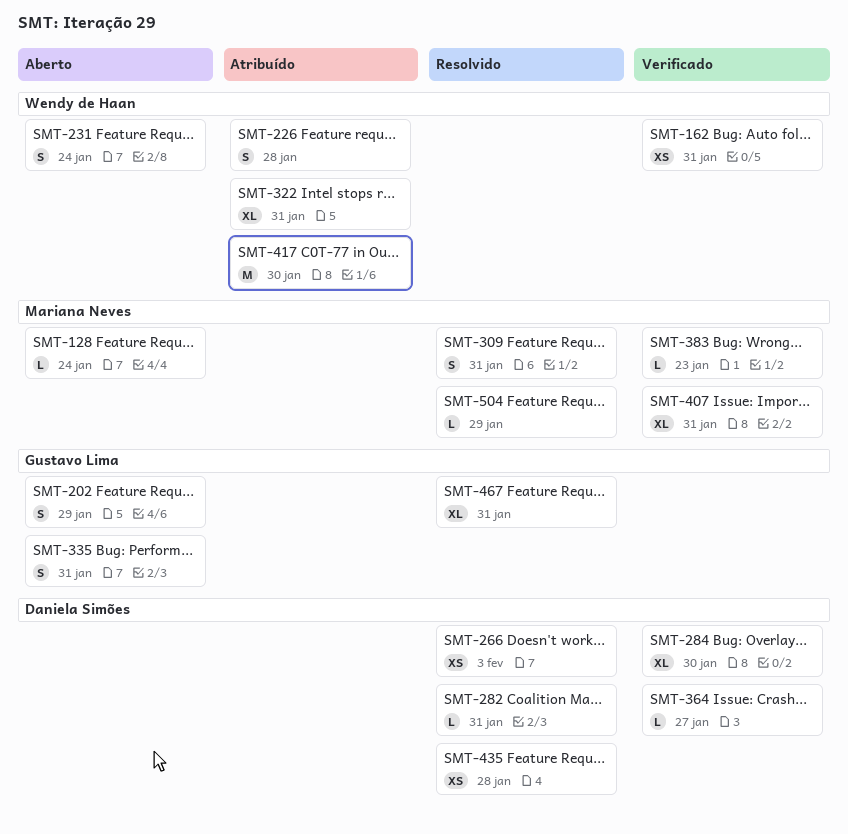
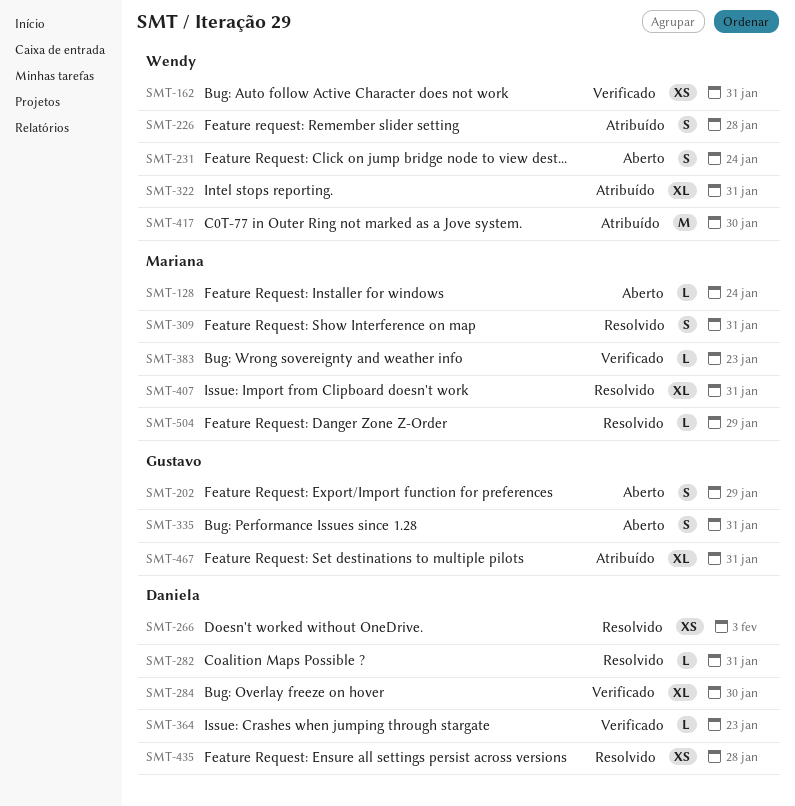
SMT-364, due: Jan 27 -> Jan 23
SMT-407, status: Verificado -> Resolvido
SMT-467, status: Resolvido -> Atribuído

